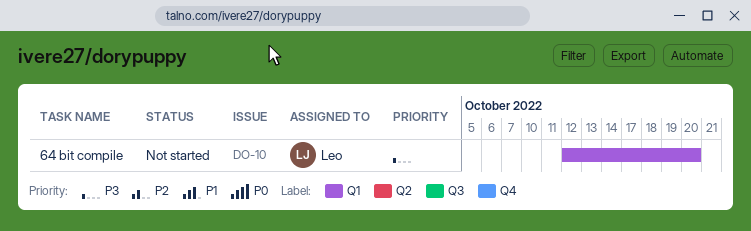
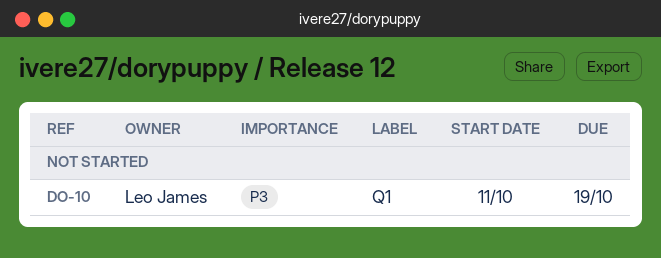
DO-10, start: Oct 12 -> Oct 11
DO-10, due: Oct 20 -> Oct 19

